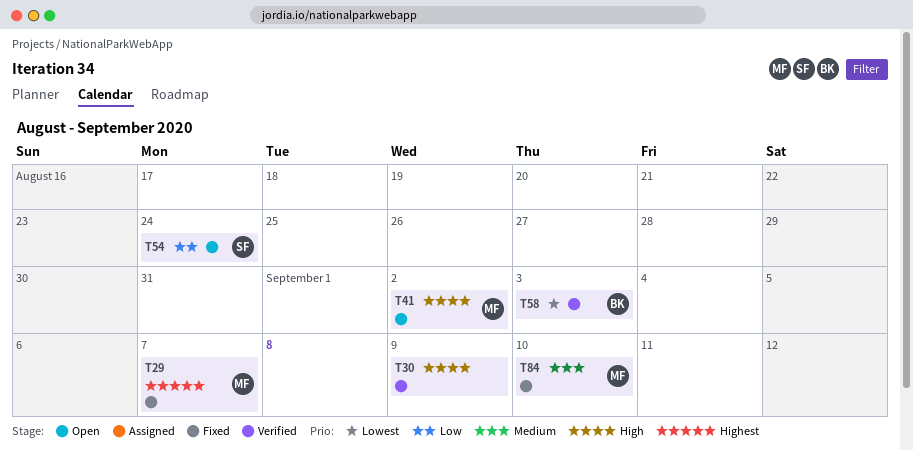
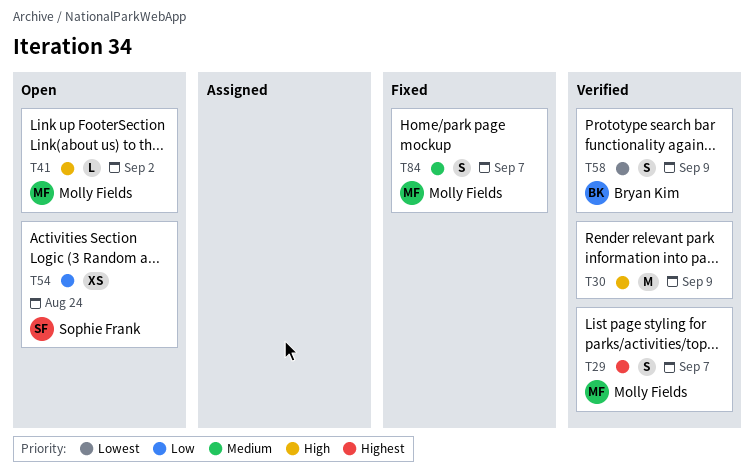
T29, status: Fixed -> Verified
T58, due: Sep 3 -> Sep 9
T84, due: Sep 10 -> Sep 7

